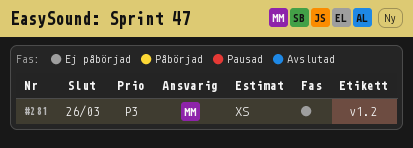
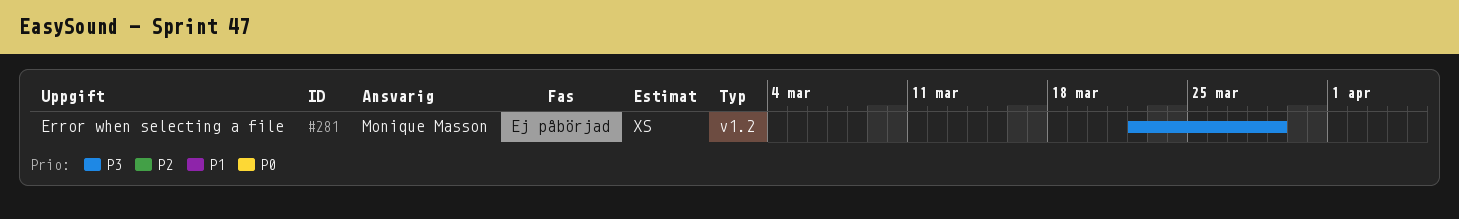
#281, due: Mar 26 -> Mar 29

